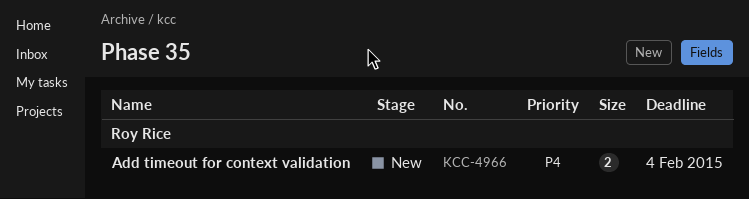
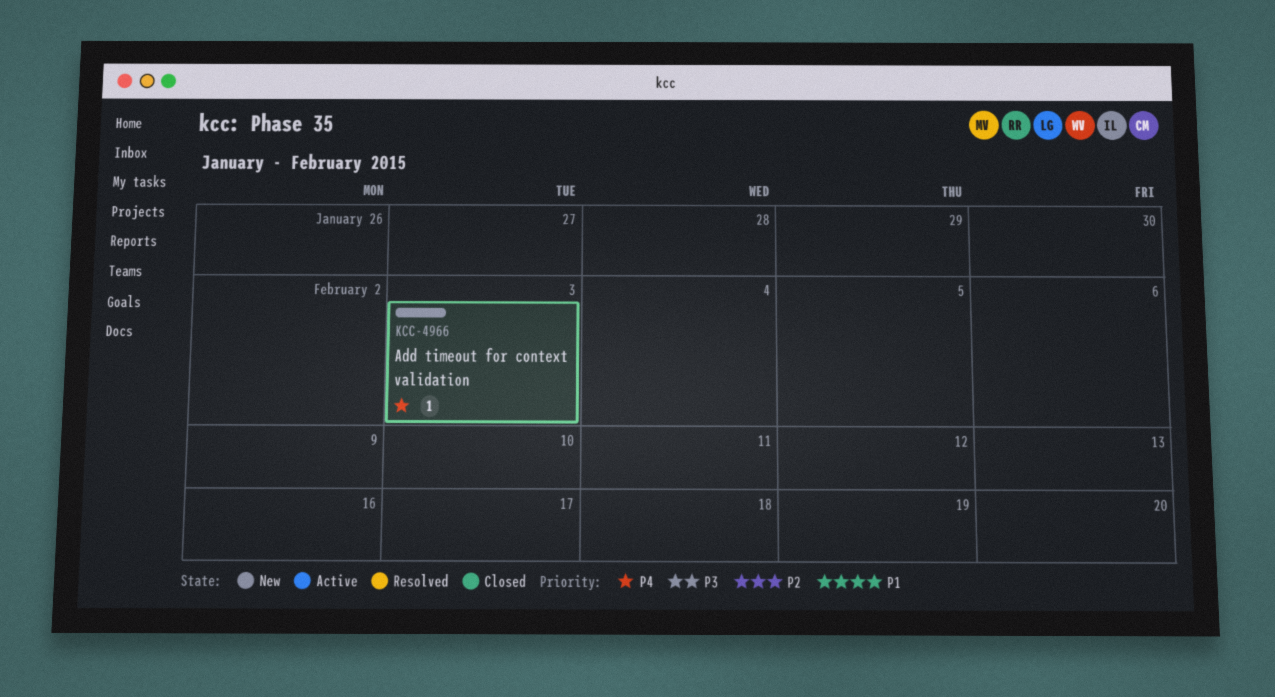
KCC-4966, estimate: 2 -> 1
KCC-4966, due: Feb 4 -> Feb 3

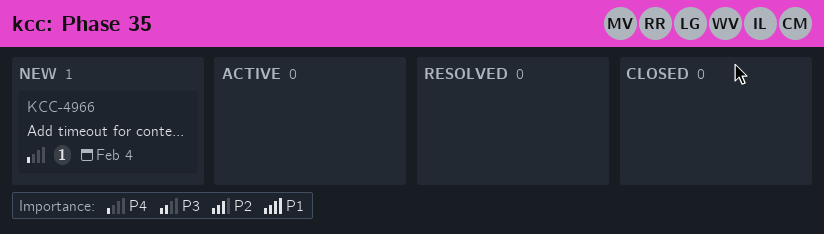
KCC-4966, due: Feb 3 -> Feb 4

